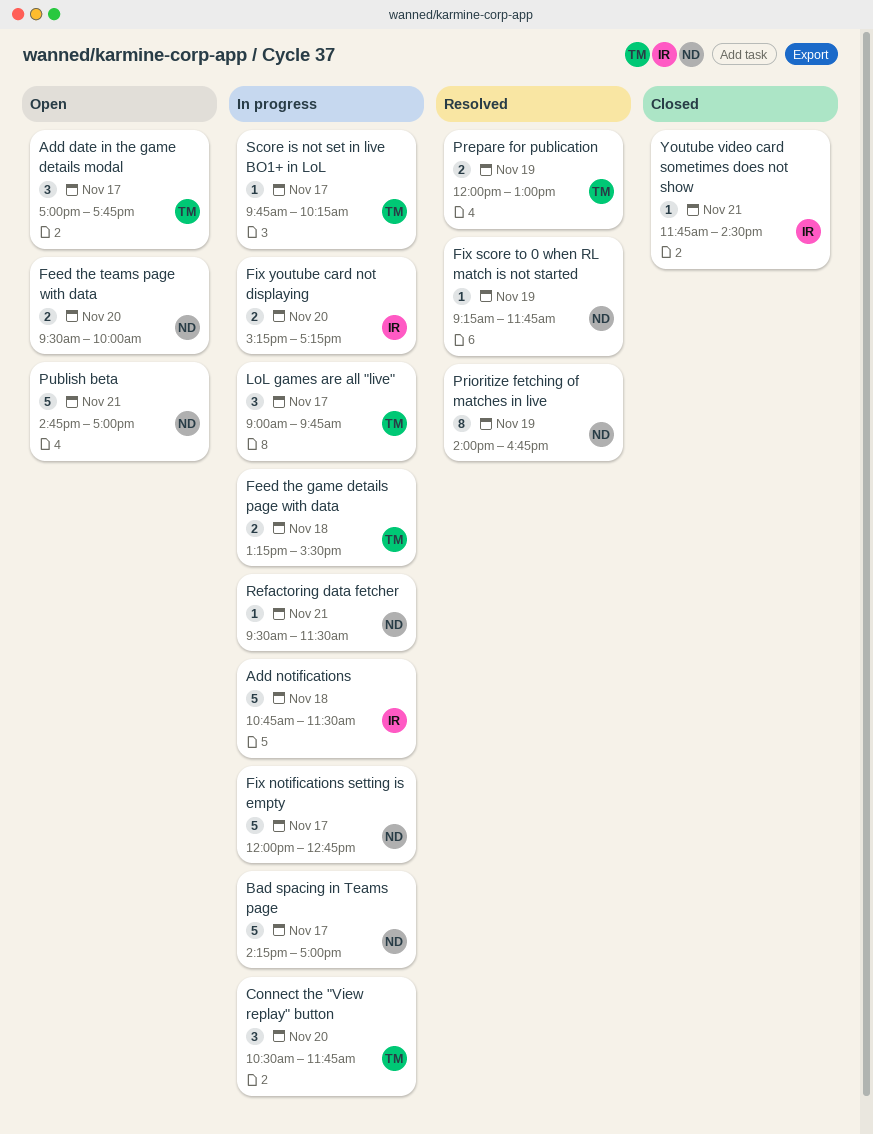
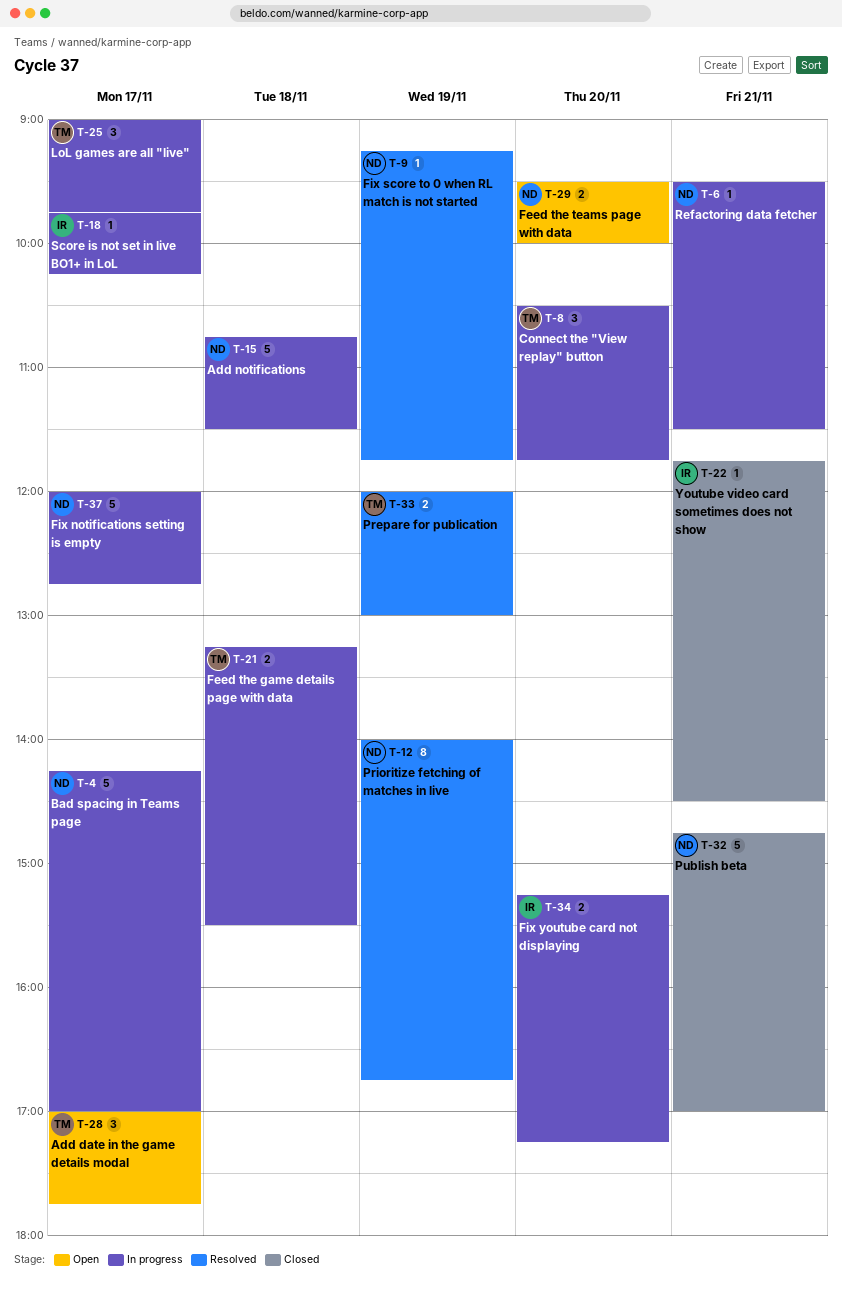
Add notifications, owner: IR -> ND
Publish beta, status: Open -> Closed
Score is not set in live BO1+ in LoL, owner: TM -> IR

